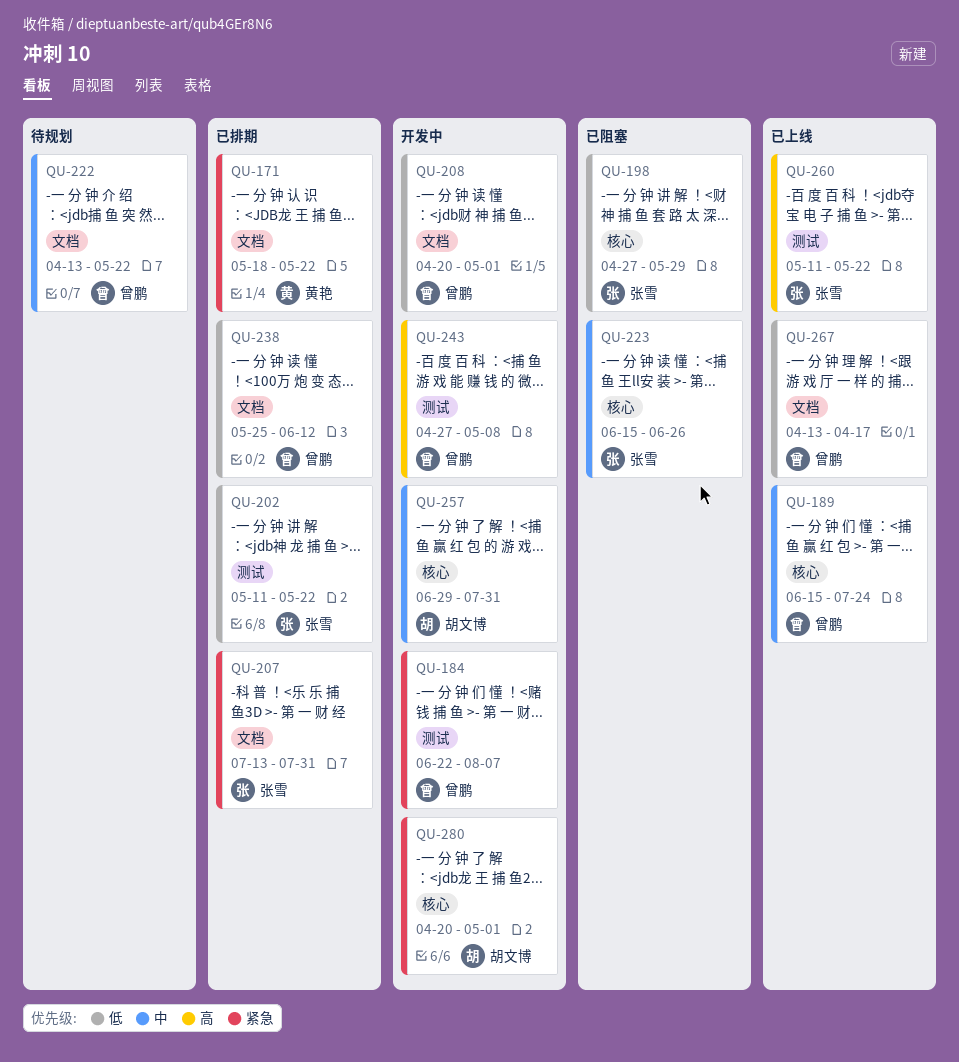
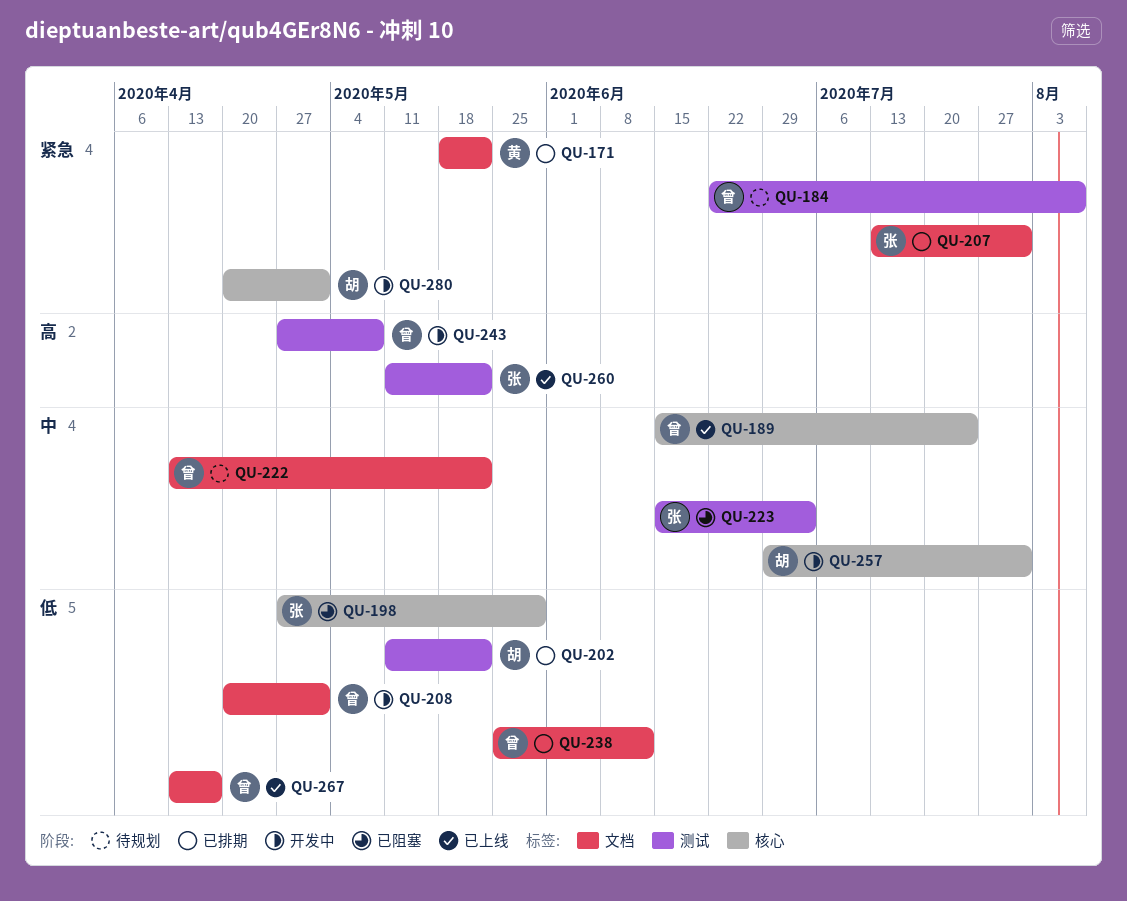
QU-184, status: 开发中 -> 待规划
QU-202, owner: 张雪 -> 胡文博
QU-223, label: 核心 -> 测试
QU-223, due: Jun 26 -> Jul 3

